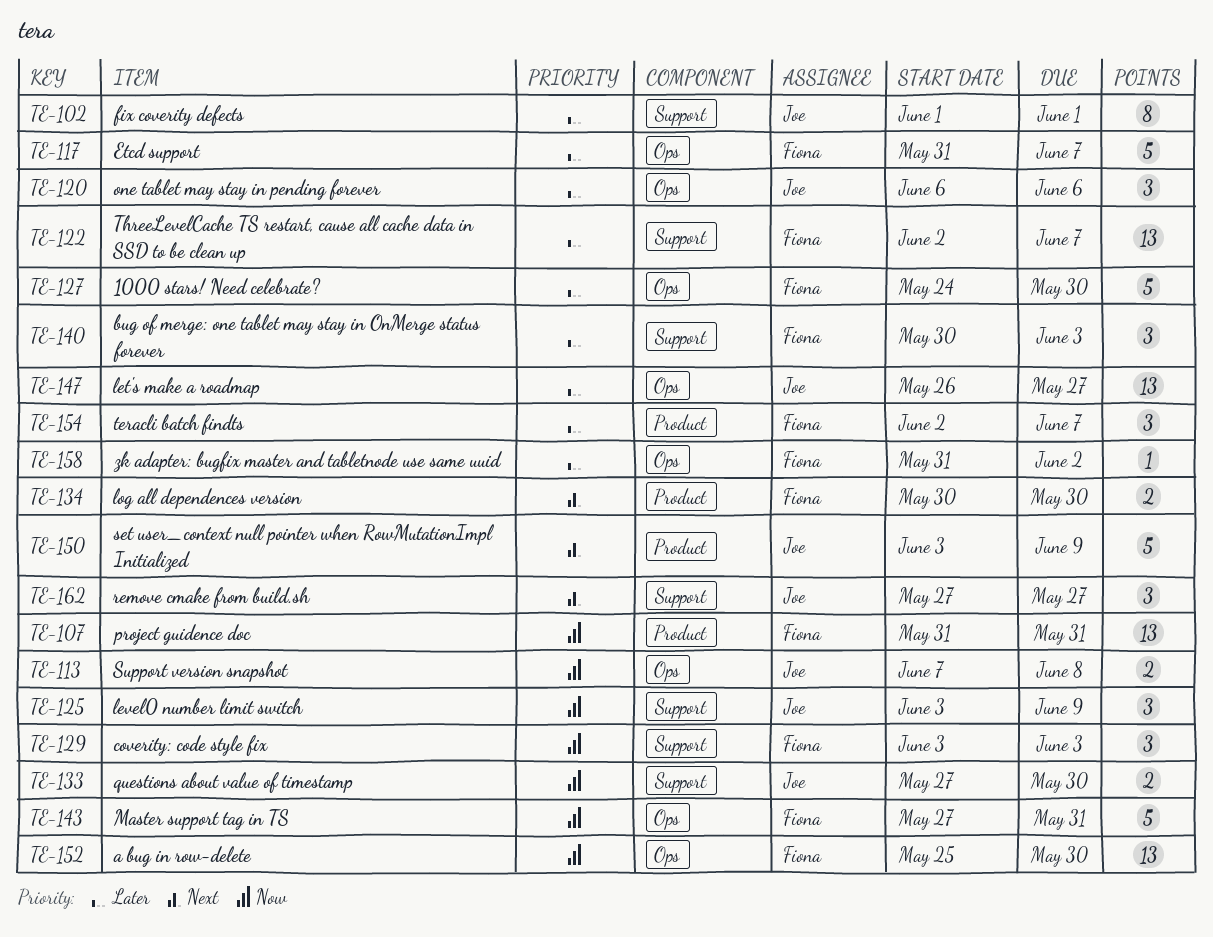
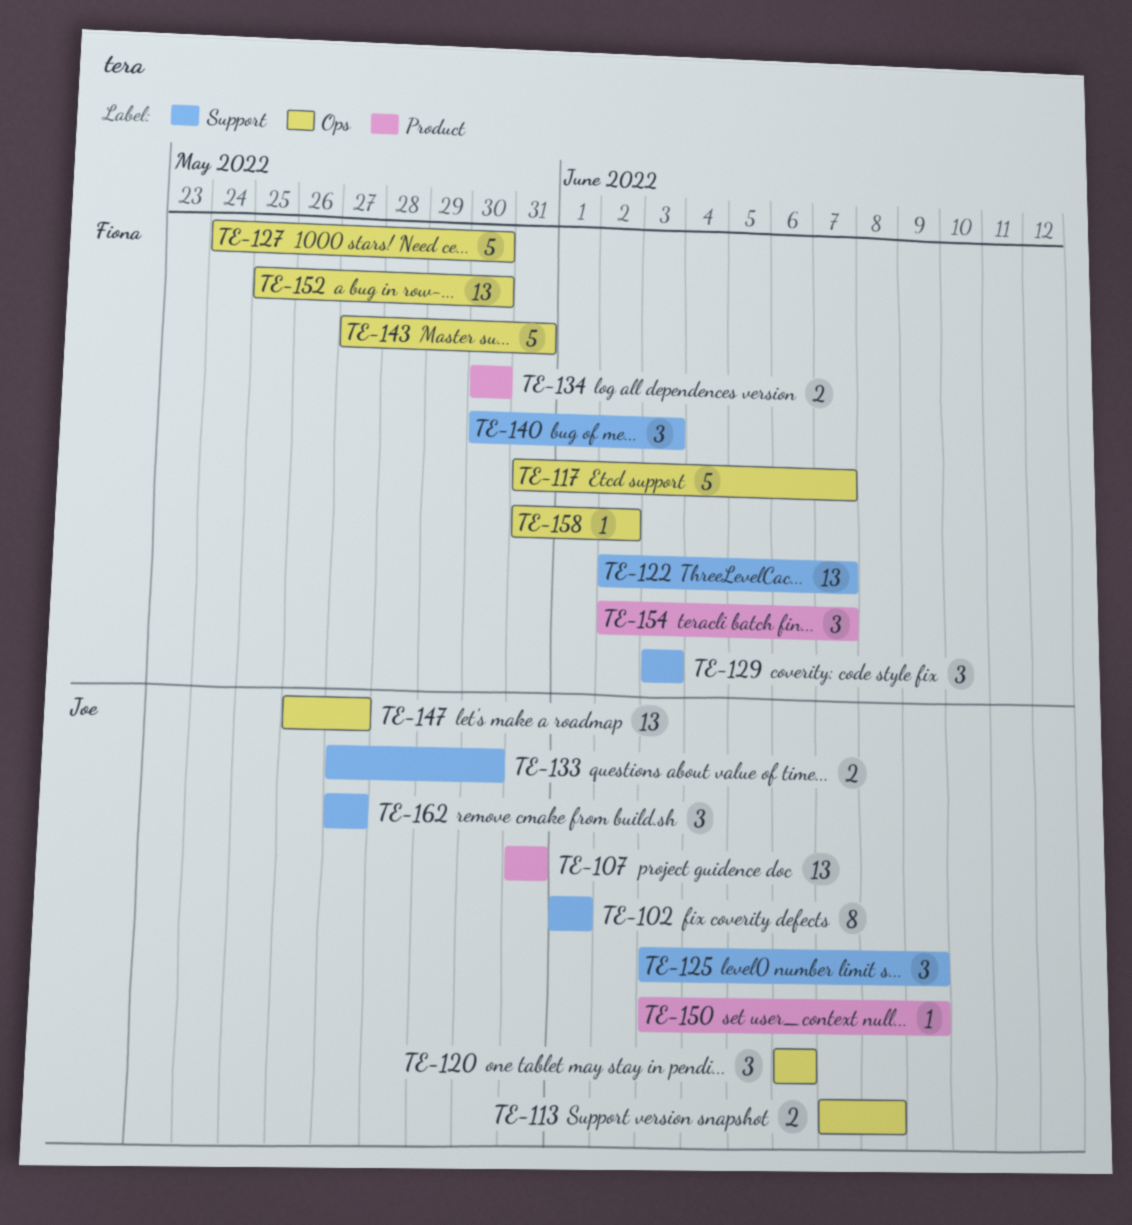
TE-107, owner: Fiona -> Joe
TE-150, estimate: 5 -> 1

